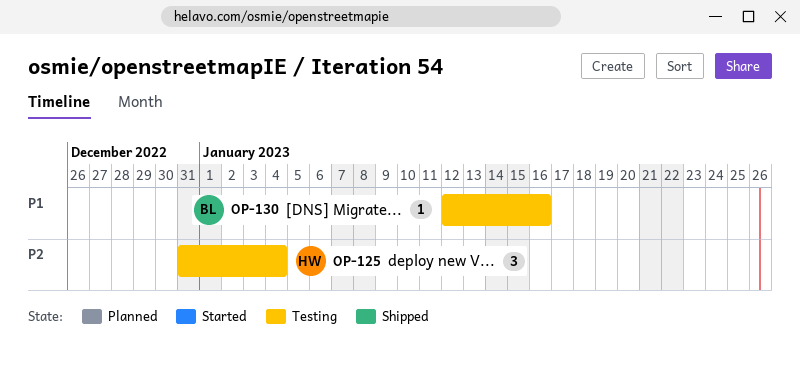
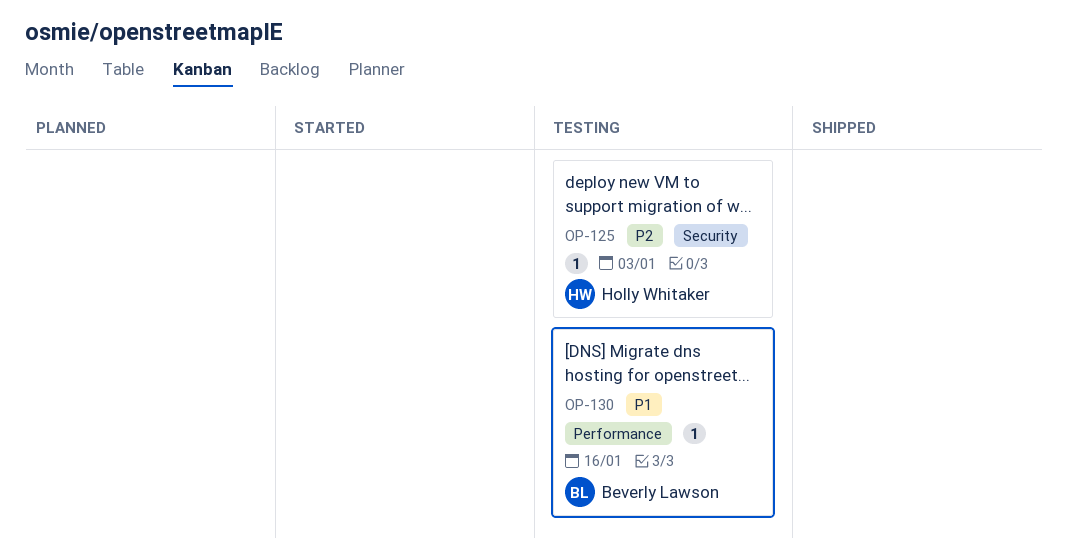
OP-125, estimate: 3 -> 1
OP-125, due: Jan 4 -> Jan 3

